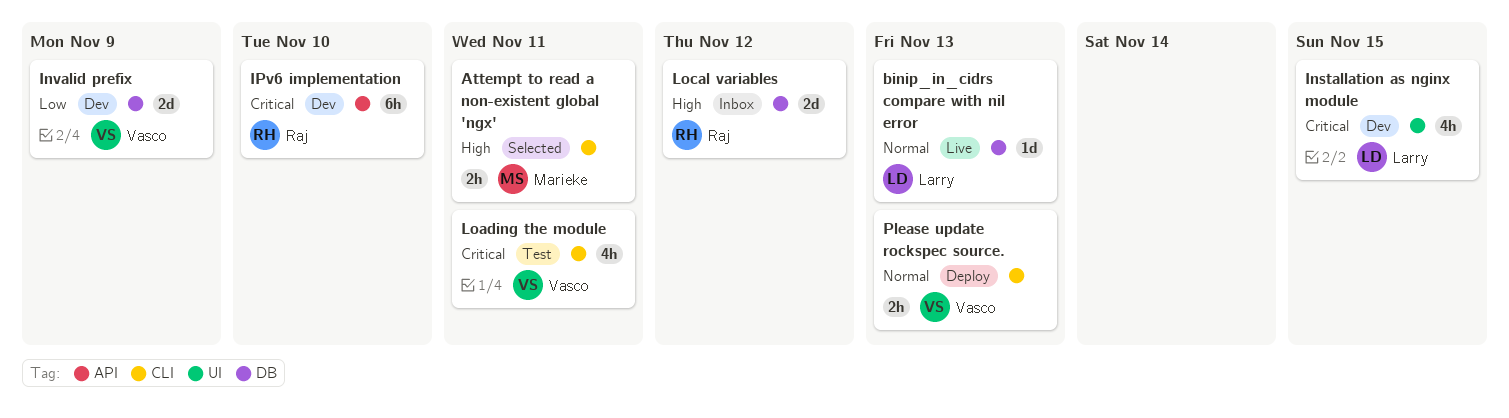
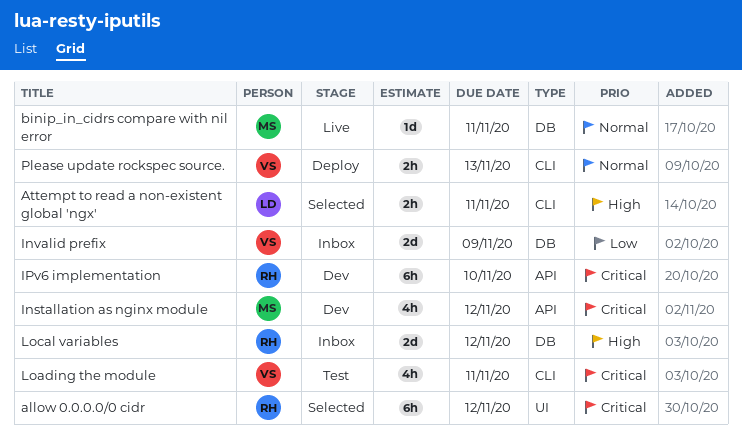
allow 0.0.0.0/0 cidr: none -> present
Attempt to read a non-existent global 'ngx', owner: Marieke -> Larry
binip_in_cidrs compare with nil error, owner: Larry -> Marieke
binip_in_cidrs compare with nil error, due: Nov 13 -> Nov 11
Installation as nginx module, owner: Larry -> Marieke
Installation as nginx module, label: UI -> API
Installation as nginx module, due: Nov 15 -> Nov 12
Invalid prefix, status: Dev -> Inbox

